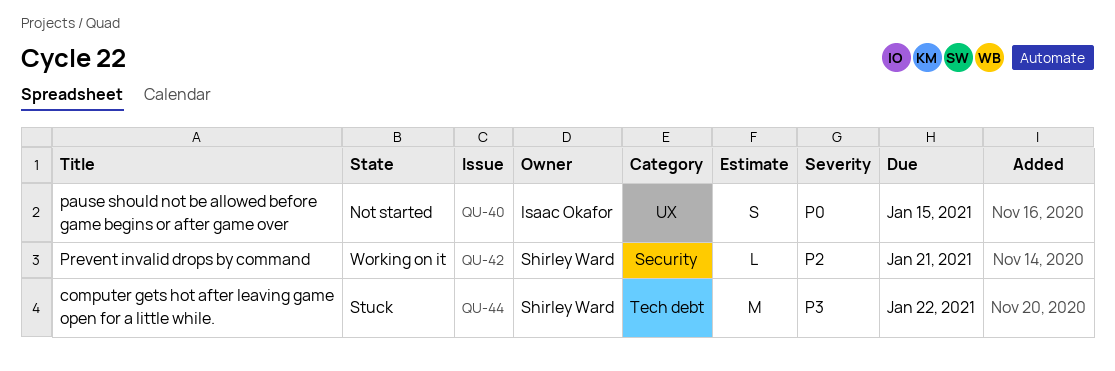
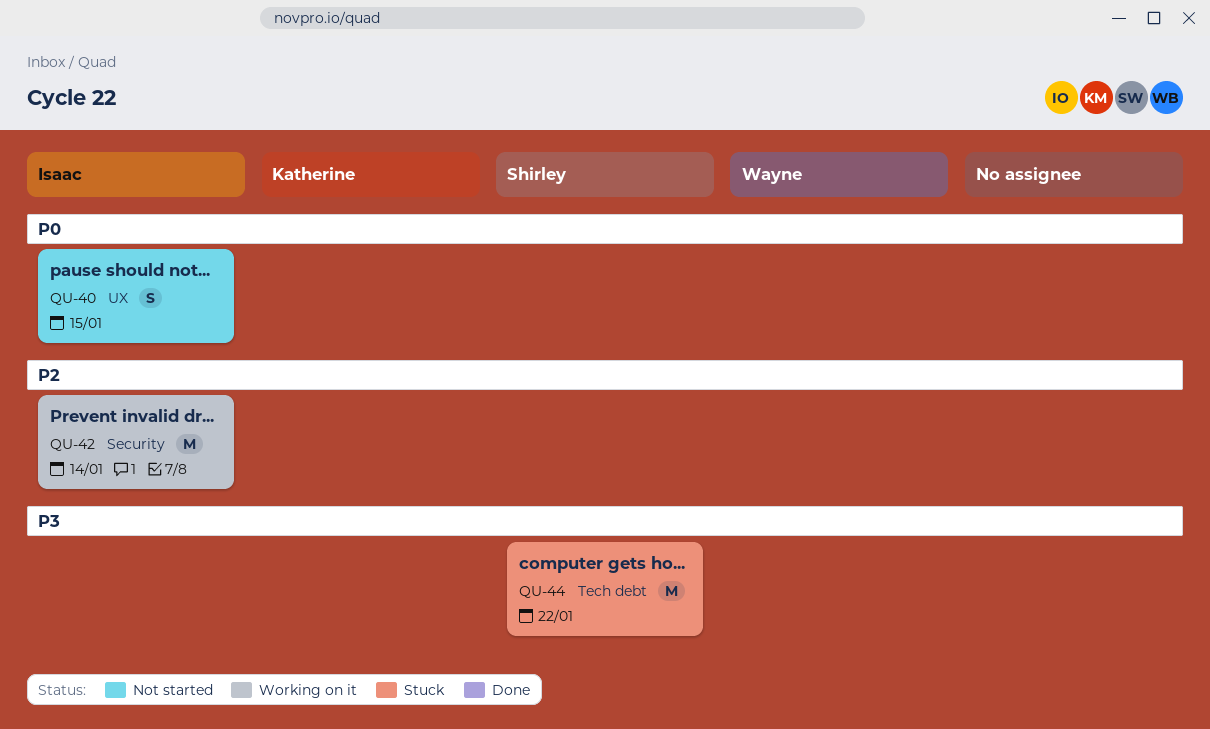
QU-42, owner: Shirley Ward -> Isaac Okafor
QU-42, estimate: L -> M
QU-42, due: Jan 21 -> Jan 14

